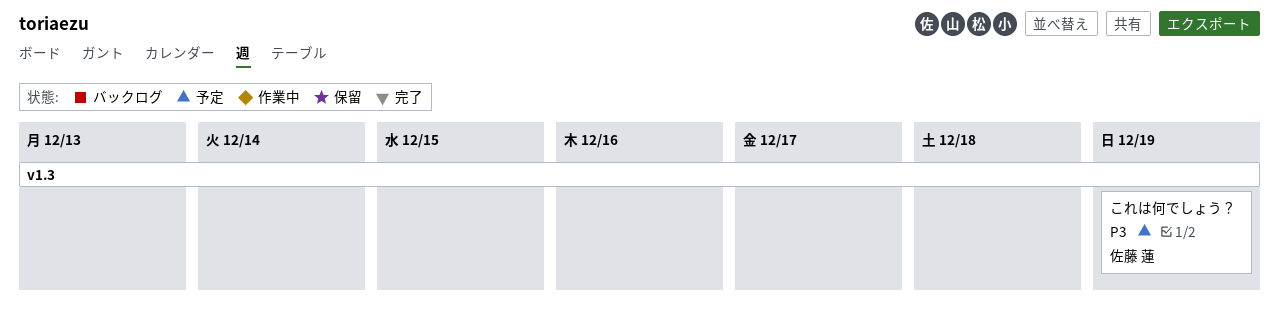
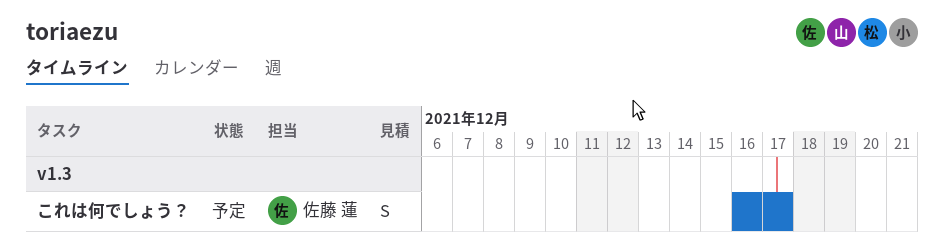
これは何でしょう？, due: Dec 19 -> Dec 17

